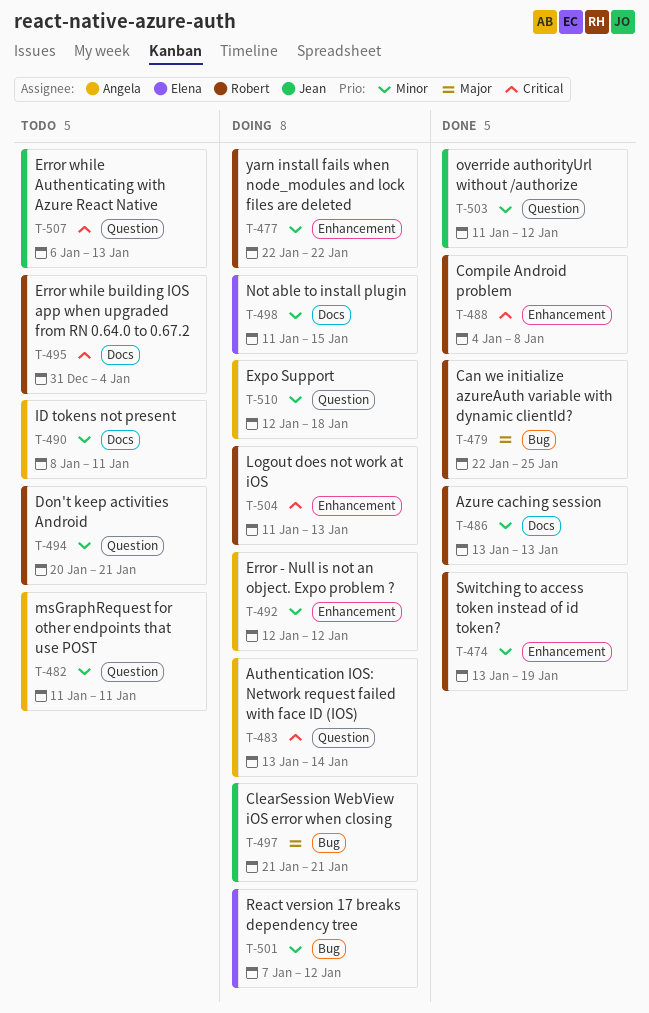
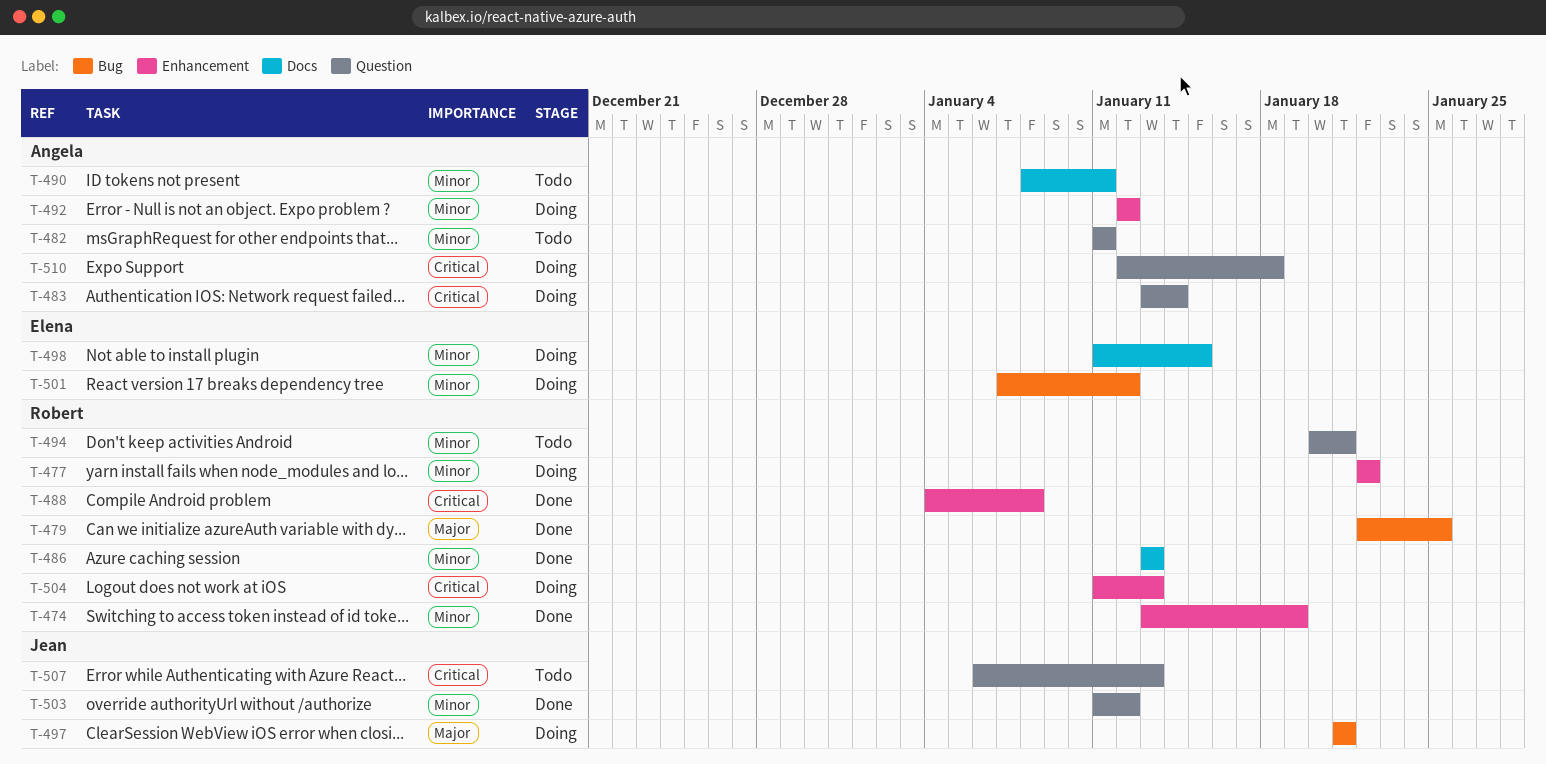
T-495: present -> none
T-510, priority: Minor -> Critical

